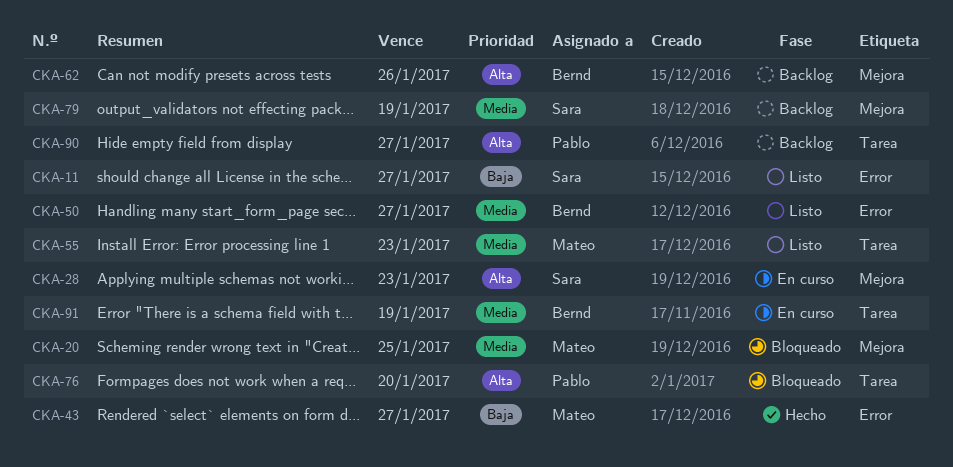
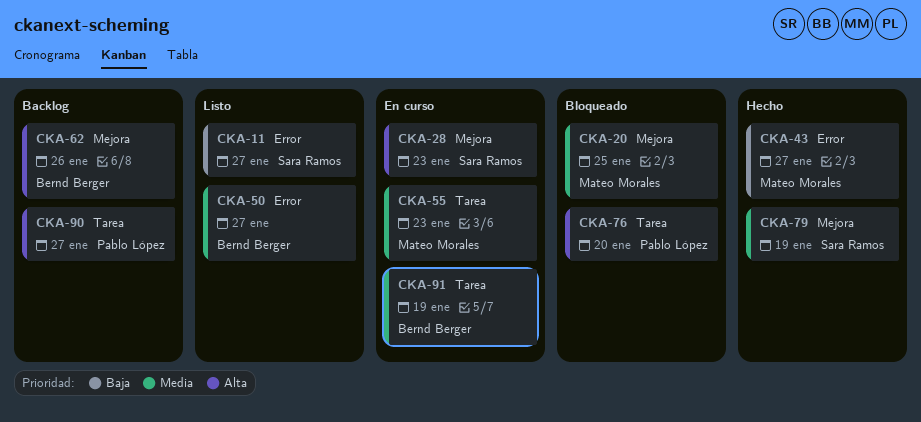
CKA-55, status: Listo -> En curso
CKA-79, status: Backlog -> Hecho

